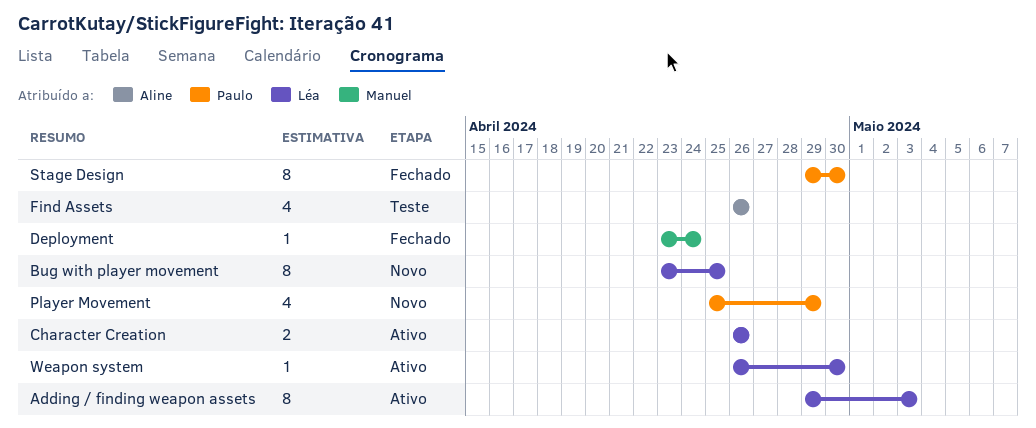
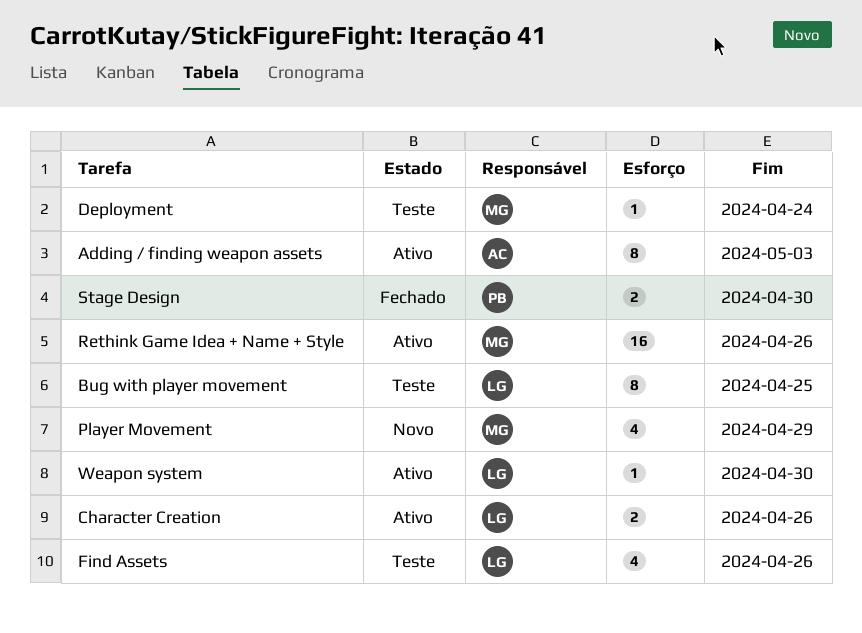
Adding / finding weapon assets, owner: Léa -> Aline
Bug with player movement, status: Novo -> Teste
Deployment, status: Fechado -> Teste
Find Assets, owner: Aline -> Léa
Player Movement, owner: Paulo -> Manuel
Rethink Game Idea + Name + Style: none -> present
Stage Design, estimate: 8 -> 2

